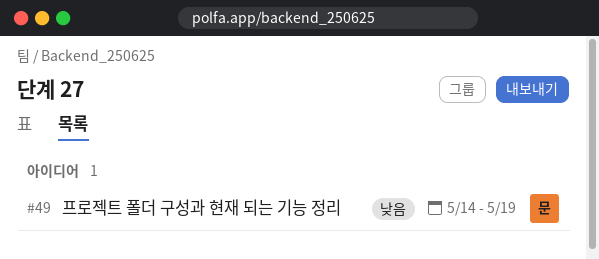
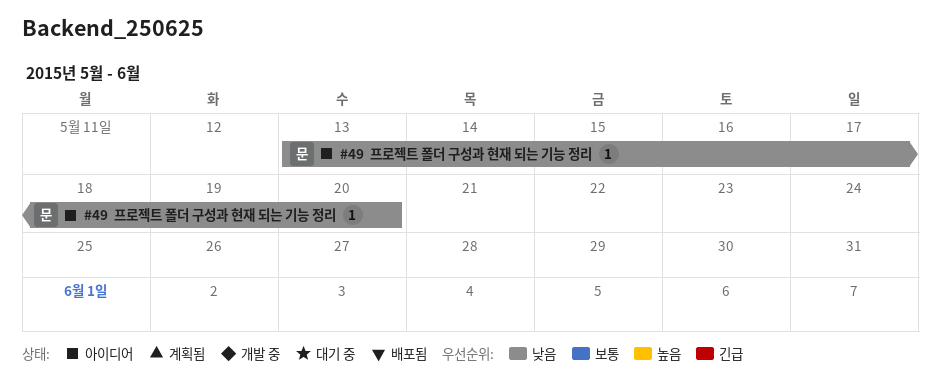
#49, start: May 14 -> May 13
#49, due: May 19 -> May 20

